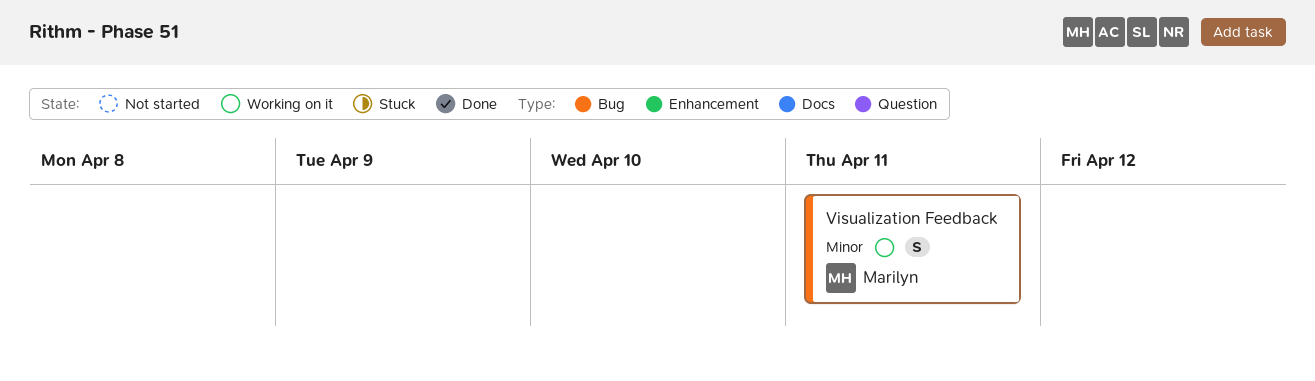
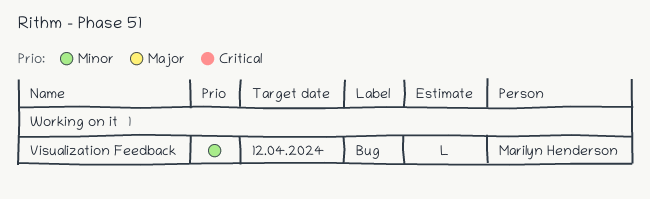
Visualization Feedback, estimate: S -> L
Visualization Feedback, due: Apr 11 -> Apr 12

